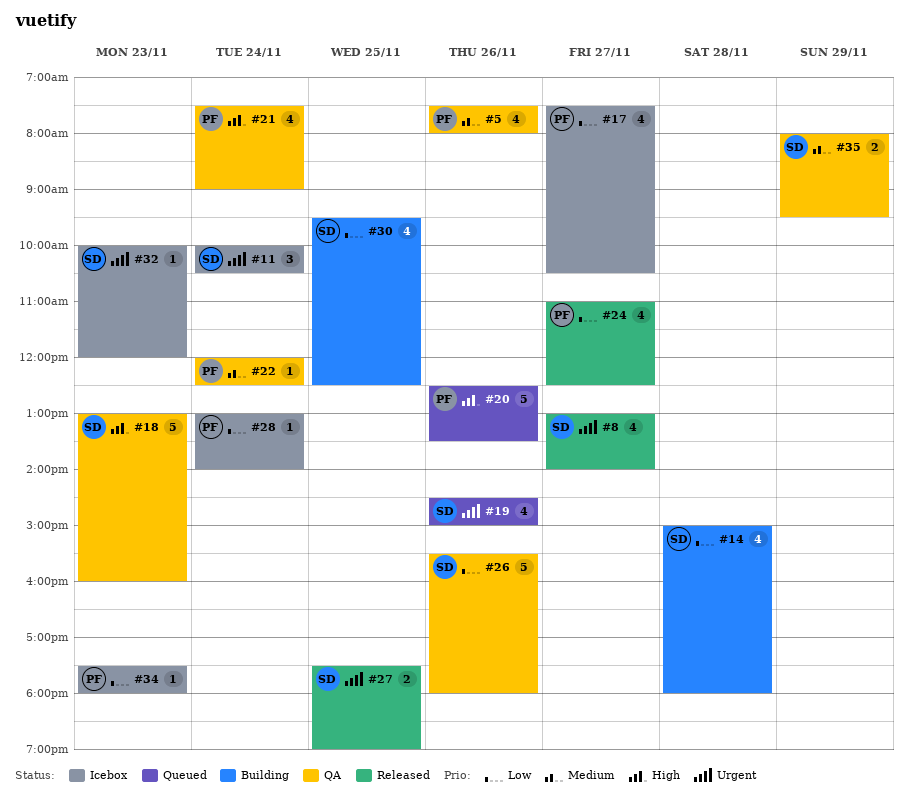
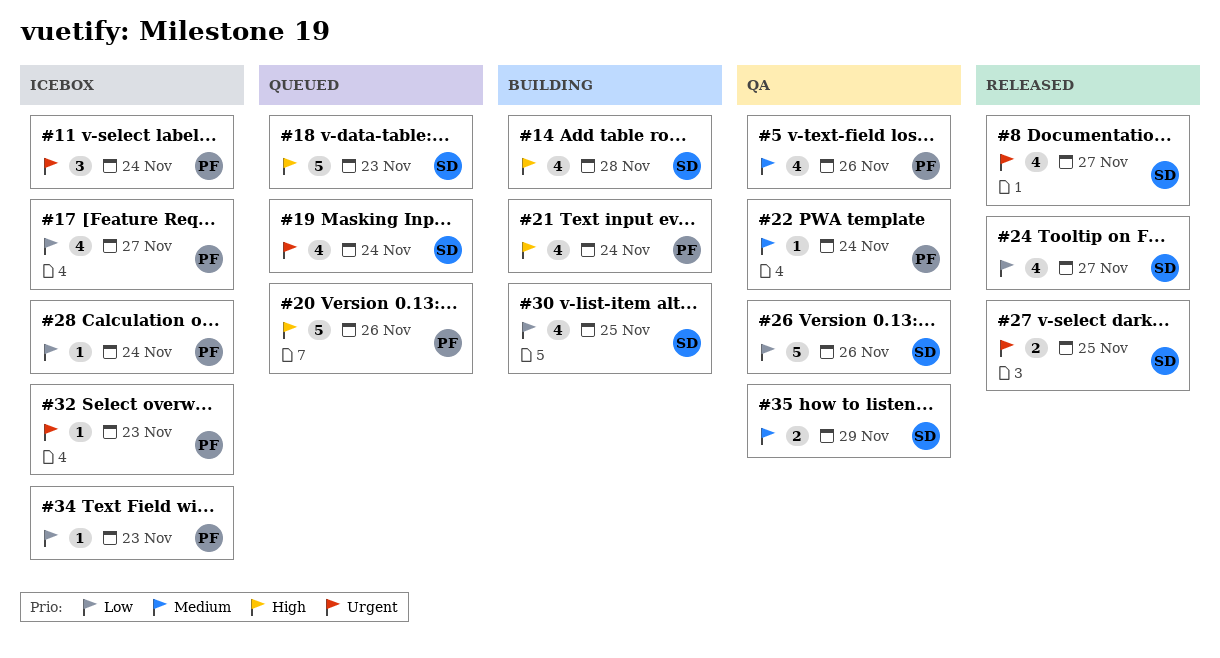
#11, owner: SD -> PF
#14, priority: Low -> High
#18, status: QA -> Queued
#19, day: Nov 26 -> Nov 24
#21, status: QA -> Building
#24, owner: PF -> SD
#32, owner: SD -> PF

